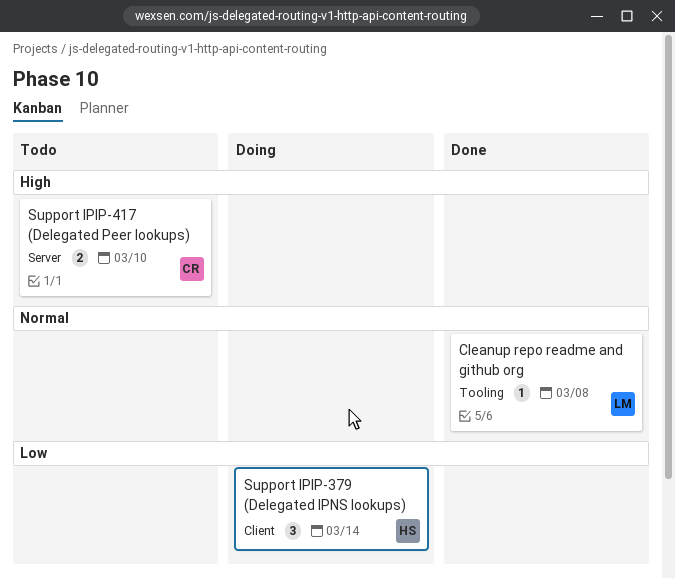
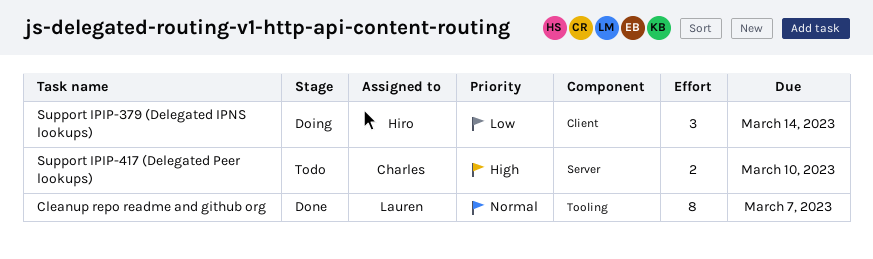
Cleanup repo readme and github org, estimate: 1 -> 8
Cleanup repo readme and github org, due: Mar 8 -> Mar 7

